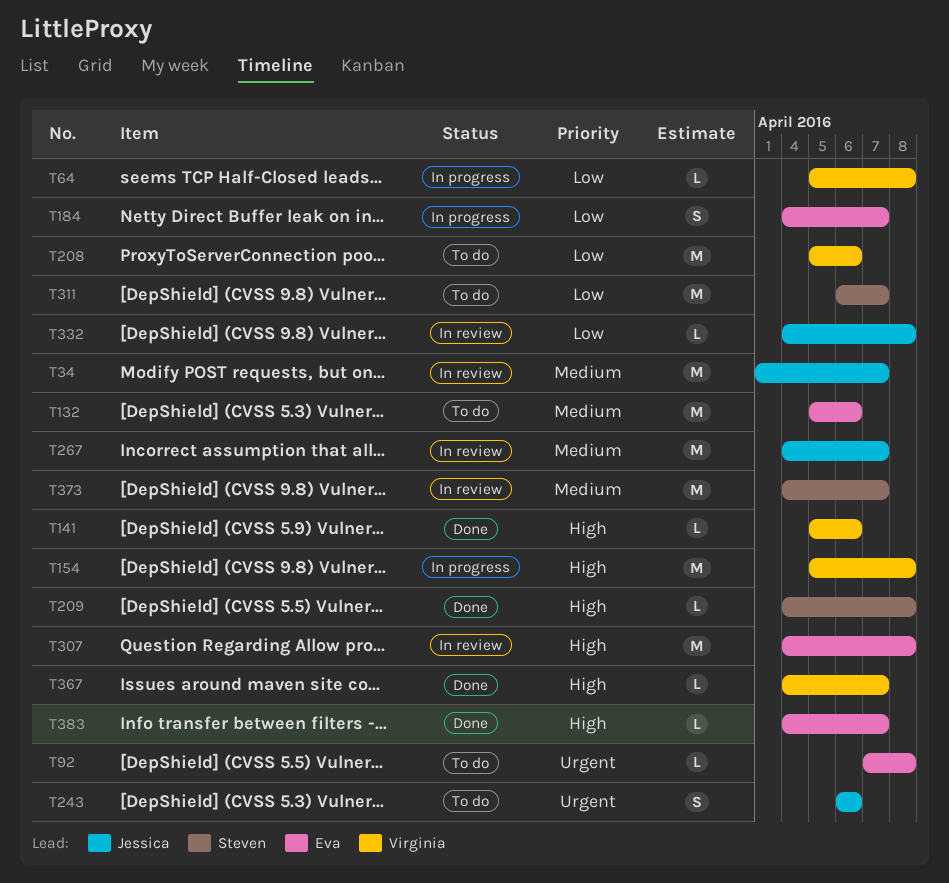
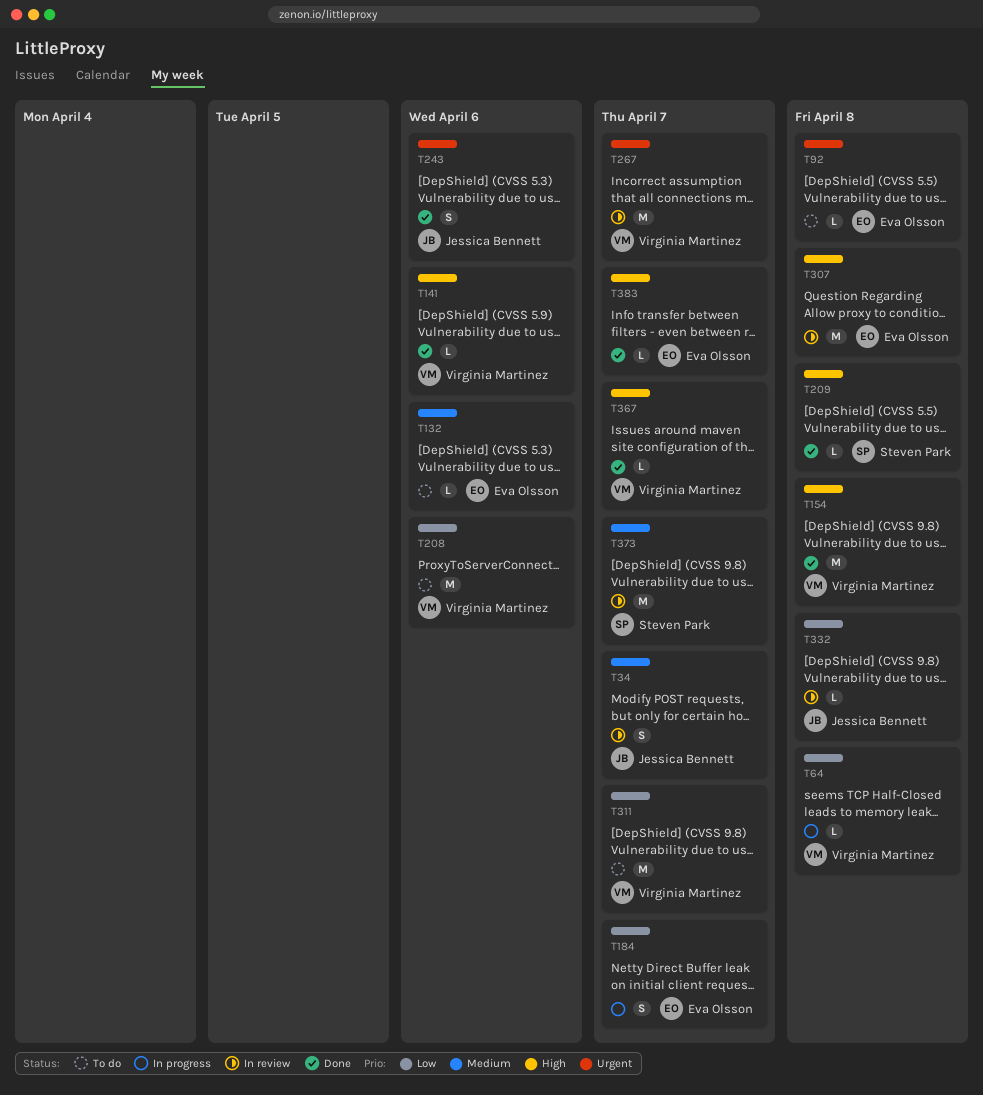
T34, estimate: M -> S
T132, estimate: M -> L
T154, status: In progress -> Done
T243, status: To do -> Done
T267, owner: Jessica Bennett -> Virginia Martinez
T267, priority: Medium -> Urgent
T311, owner: Steven Park -> Virginia Martinez

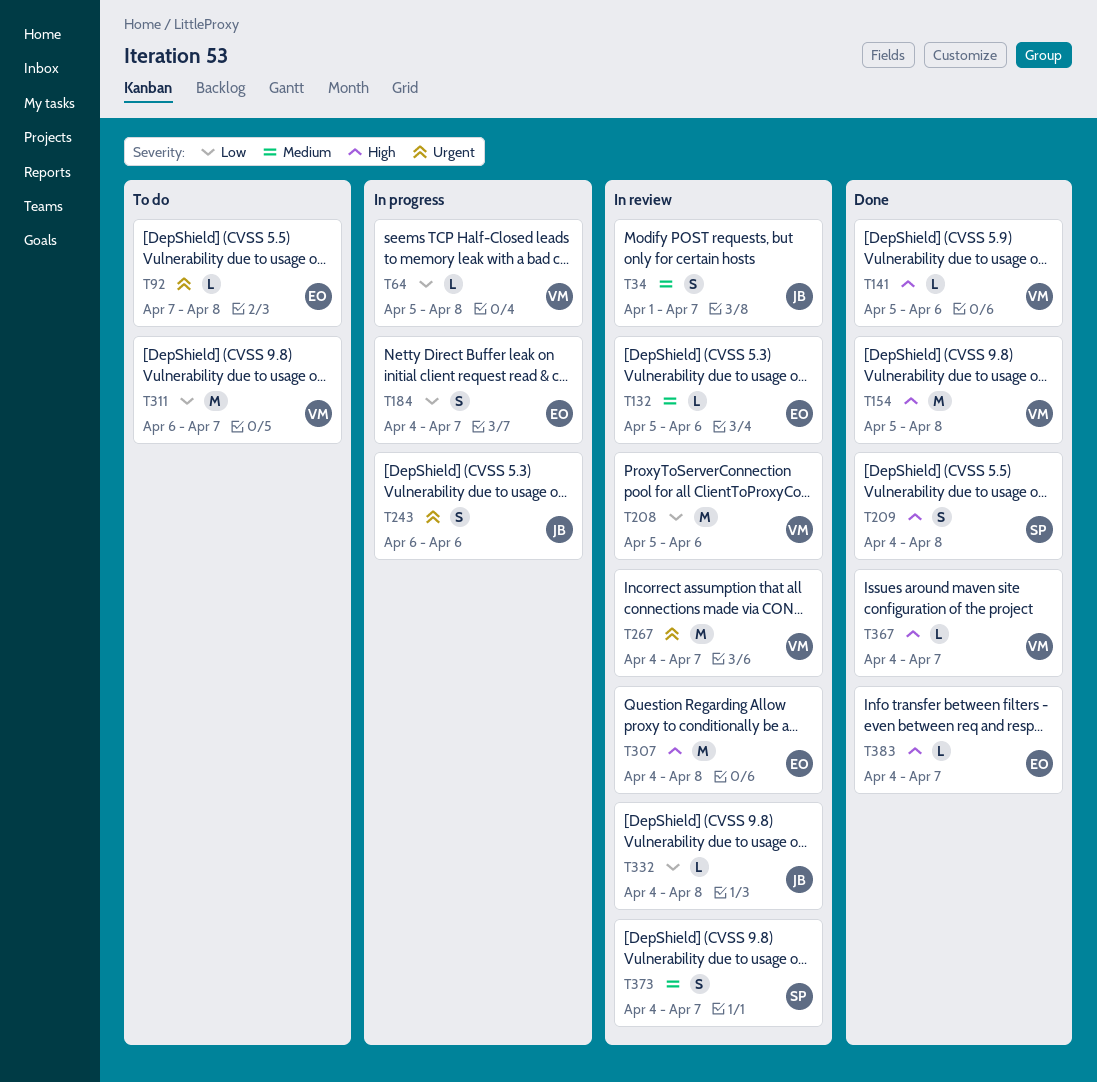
T132, status: To do -> In review
T208, status: To do -> In review
T209, estimate: L -> S
T243, status: Done -> In progress
T373, estimate: M -> S

